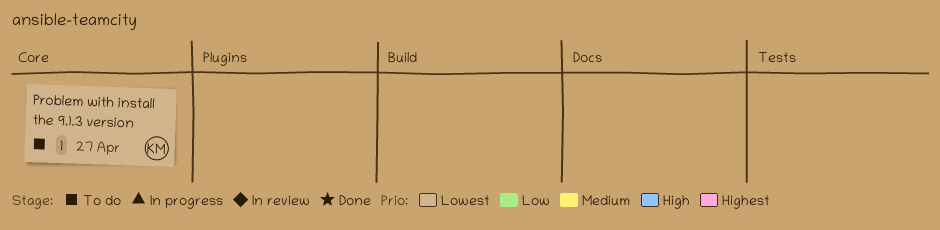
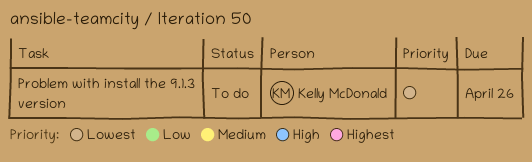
Problem with install the 9.1.3 version, due: Apr 27 -> Apr 26

